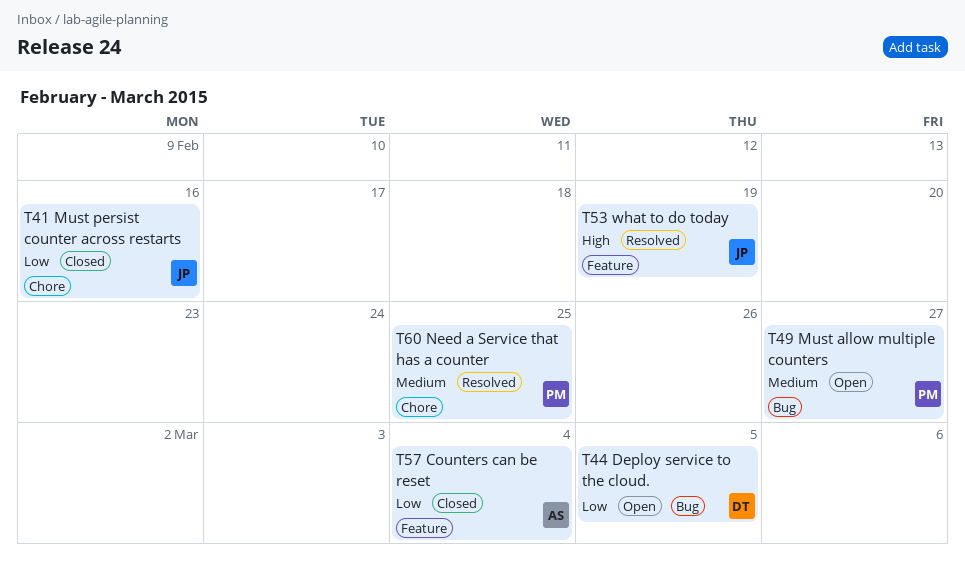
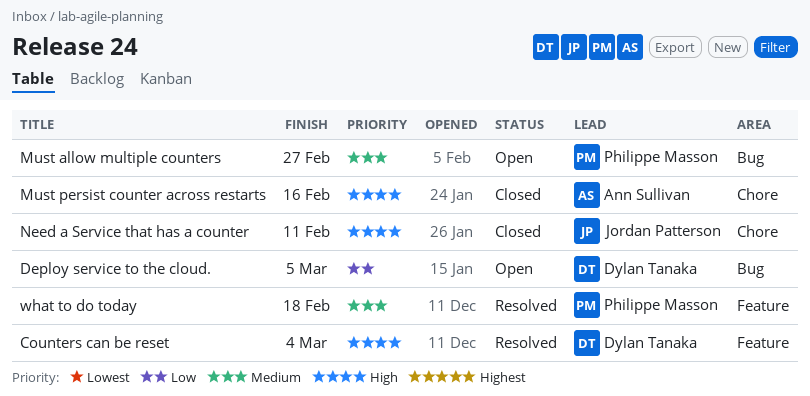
Counters can be reset, status: Closed -> Resolved
Counters can be reset, owner: Ann Sullivan -> Dylan Tanaka
Counters can be reset, priority: Low -> High
Must persist counter across restarts, owner: Jordan Patterson -> Ann Sullivan
Must persist counter across restarts, priority: Low -> High
Need a Service that has a counter, status: Resolved -> Closed
Need a Service that has a counter, owner: Philippe Masson -> Jordan Patterson
Need a Service that has a counter, priority: Medium -> High
Need a Service that has a counter, due: Feb 25 -> Feb 11
what to do today, owner: Jordan Patterson -> Philippe Masson
what to do today, priority: High -> Medium
what to do today, due: Feb 19 -> Feb 18

